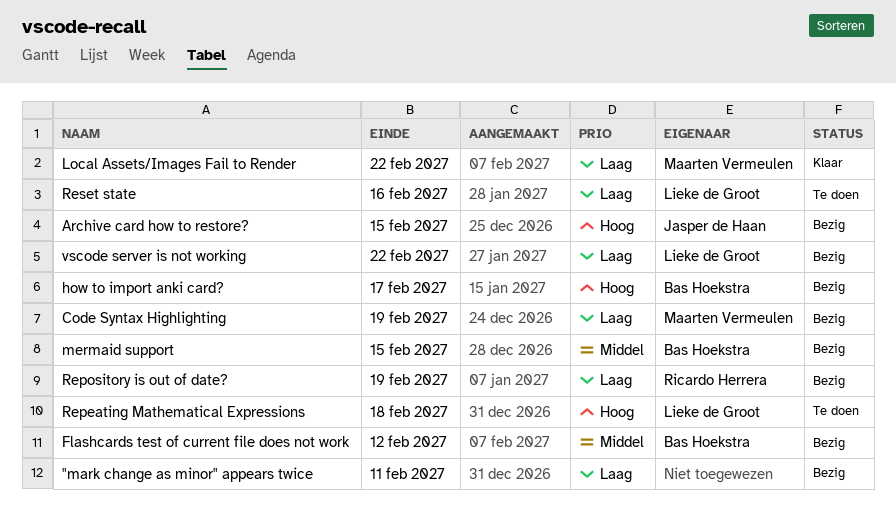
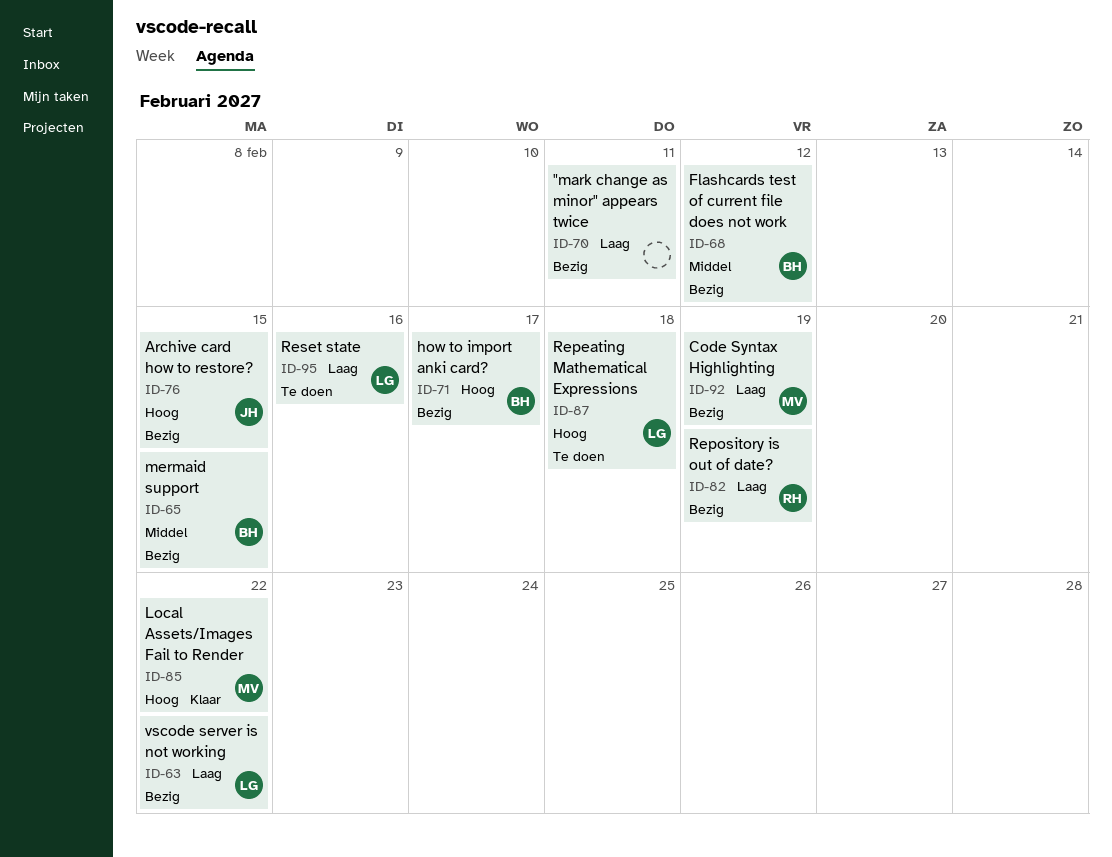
Local Assets/Images Fail to Render, priority: Laag -> Hoog

